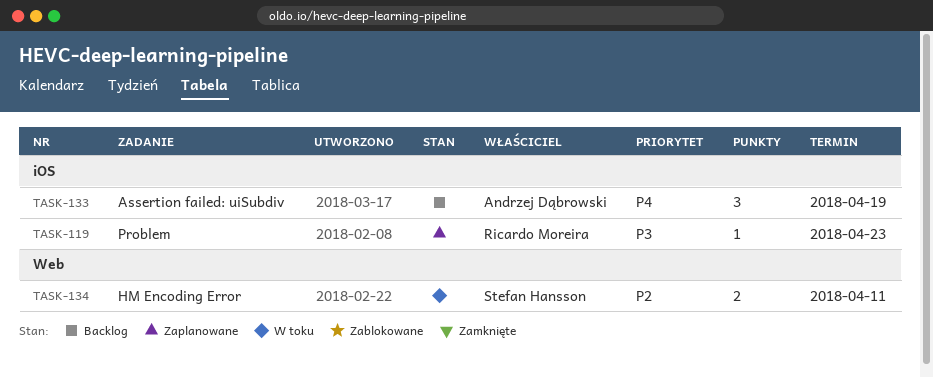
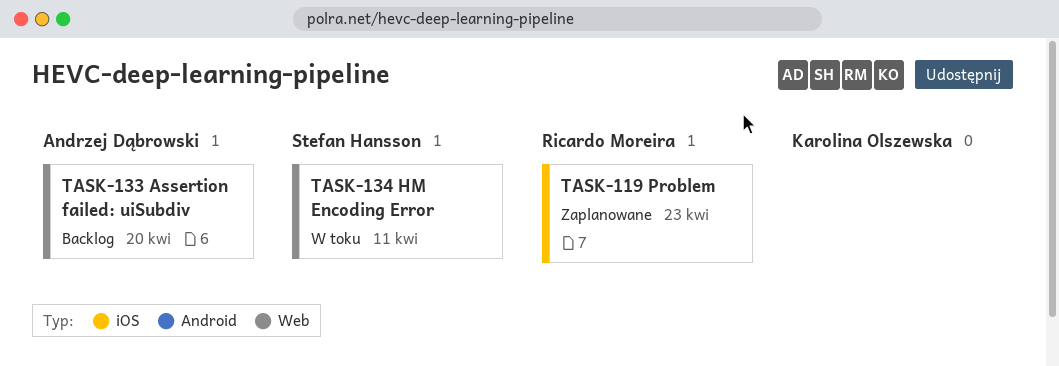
TASK-133, label: iOS -> Web
TASK-133, due: Apr 19 -> Apr 20

